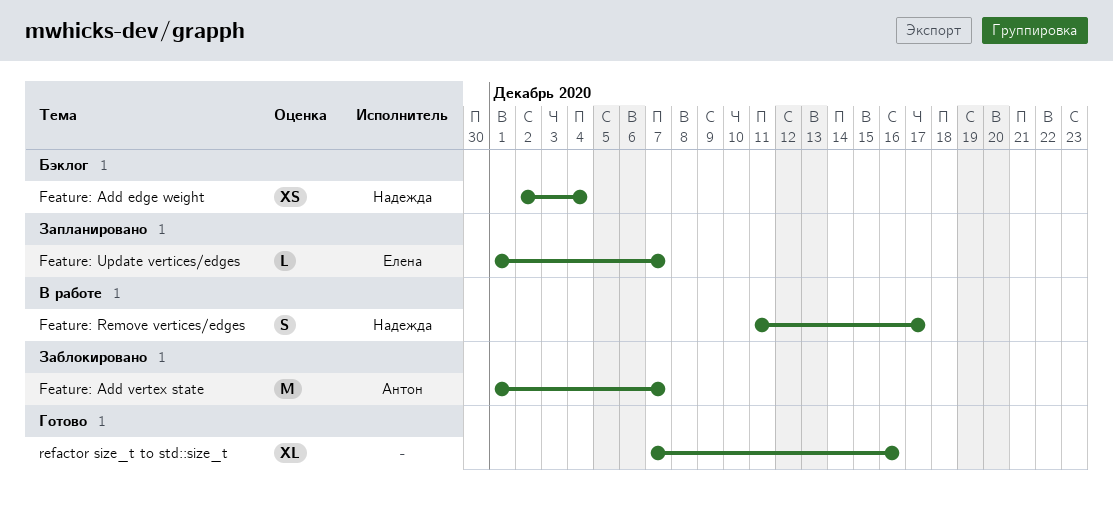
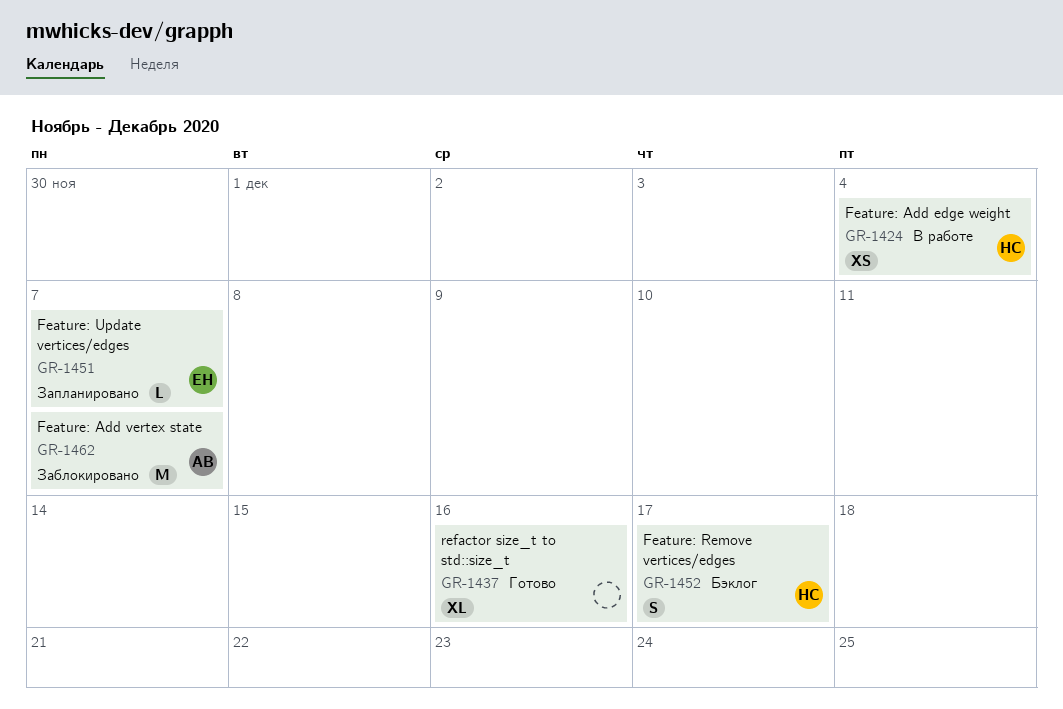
Feature: Add edge weight, status: Бэклог -> В работе
Feature: Remove vertices/edges, status: В работе -> Бэклог

